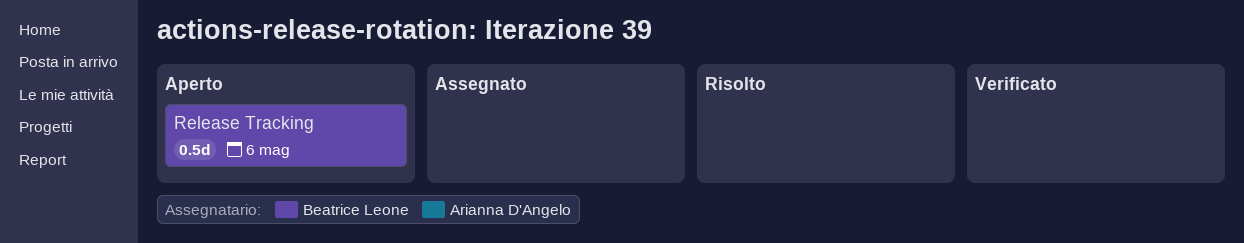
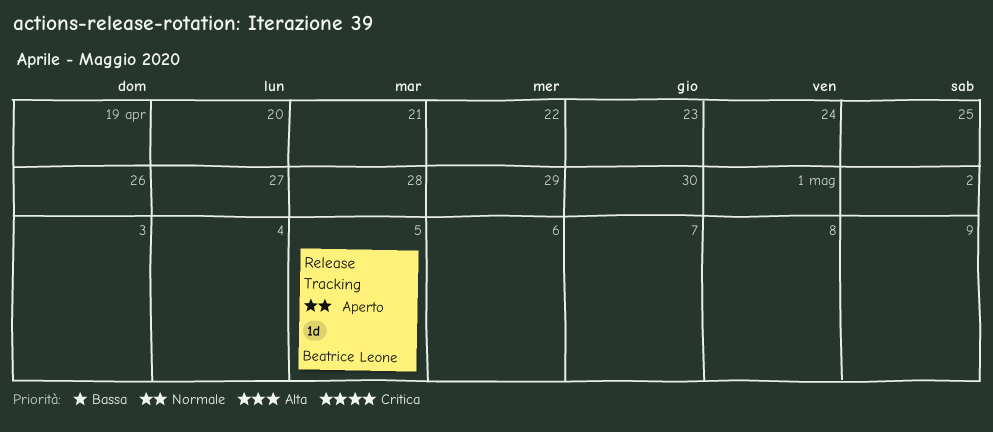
Release Tracking, estimate: 0.5d -> 1d
Release Tracking, due: May 6 -> May 5

